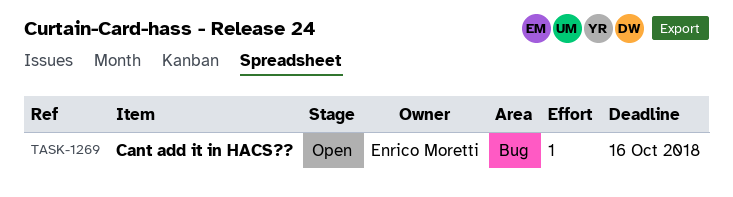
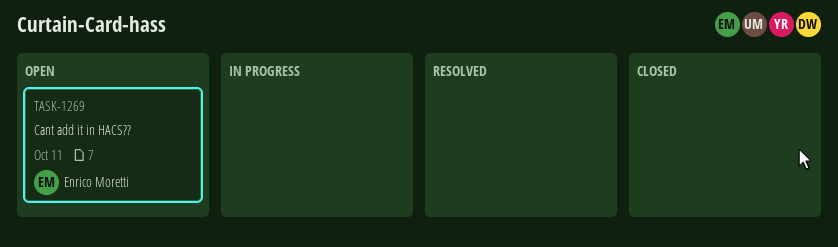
TASK-1269, due: Oct 16 -> Oct 11

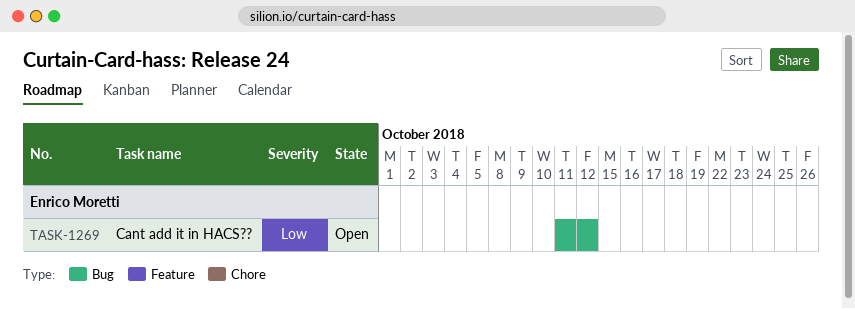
TASK-1269, due: Oct 11 -> Oct 12

